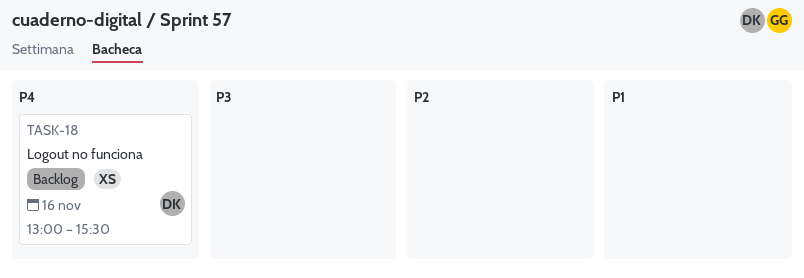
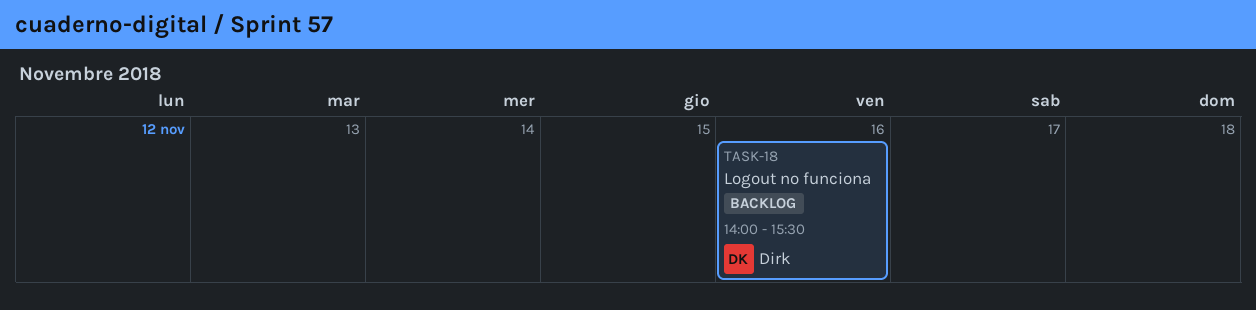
TASK-18, begins: 13:00 -> 14:00

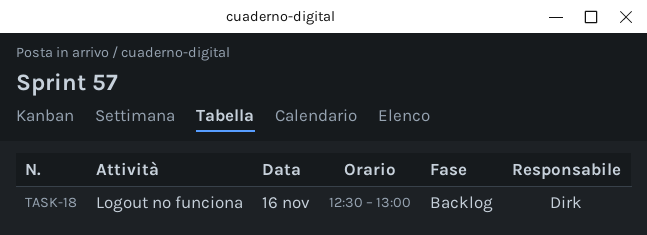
TASK-18, begins: 14:00 -> 12:30
TASK-18, ends: 15:30 -> 13:00

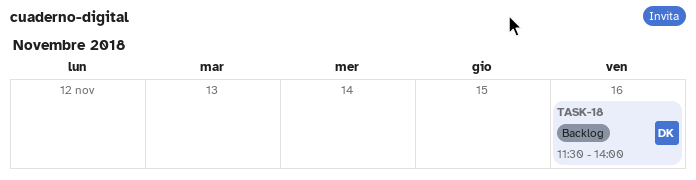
TASK-18, begins: 12:30 -> 11:30
TASK-18, ends: 13:00 -> 14:00

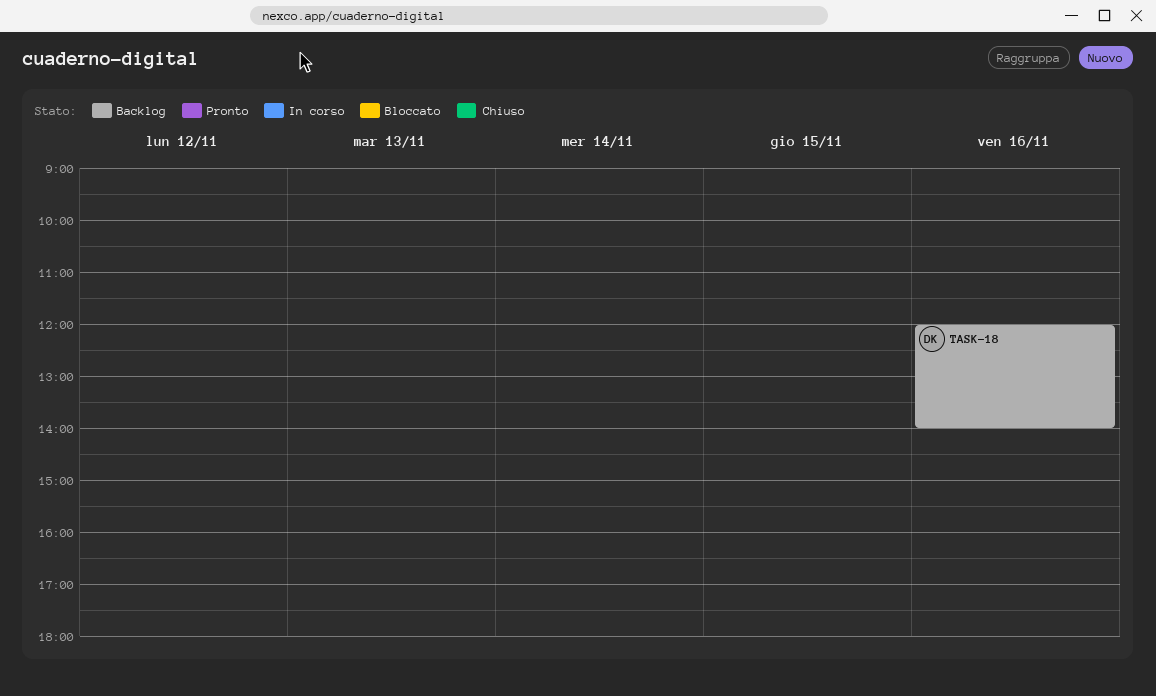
TASK-18, begins: 11:30 -> 12:00

